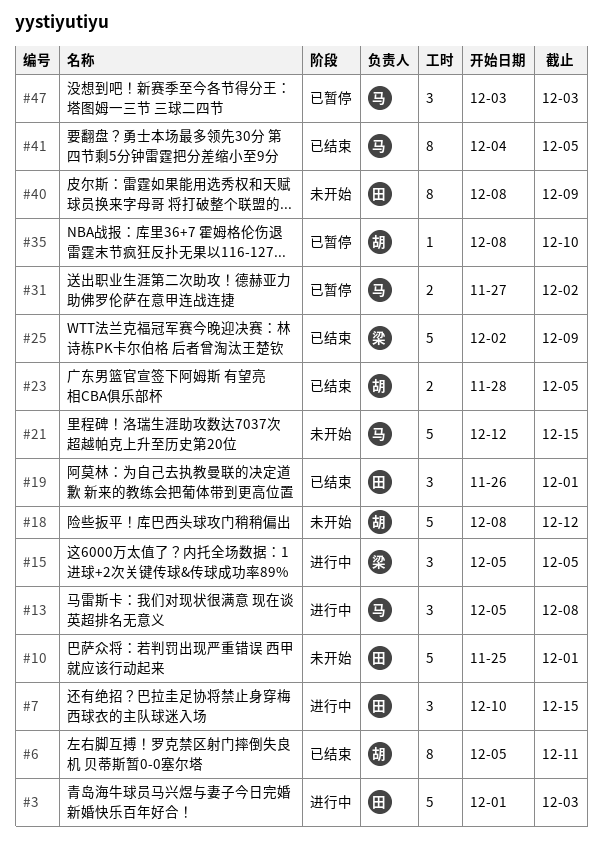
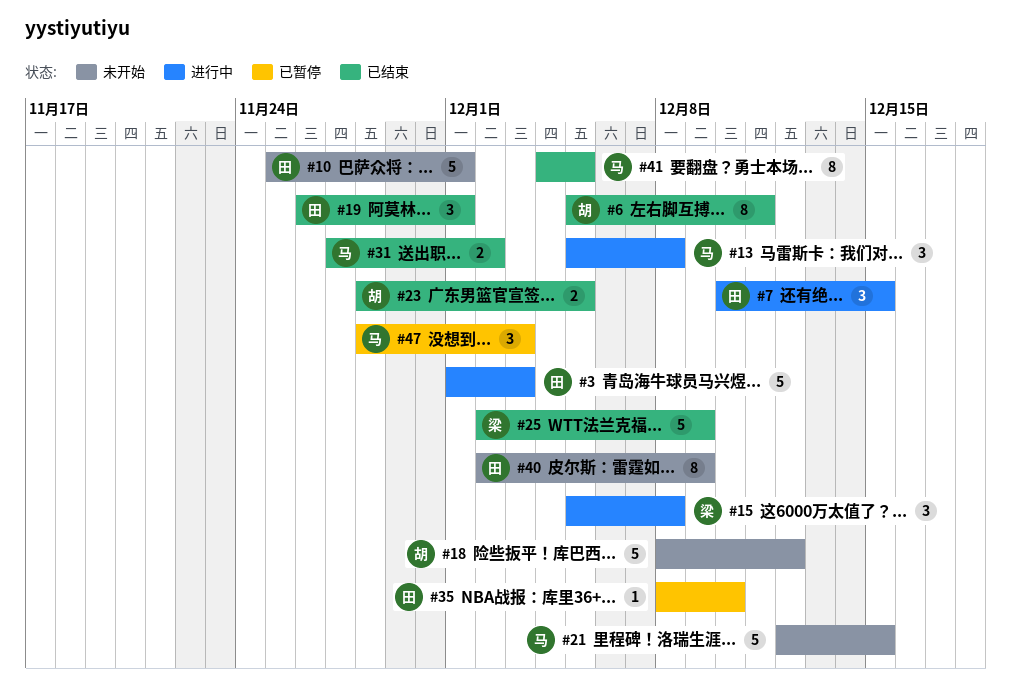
#15, due: Dec 5 -> Dec 8
#31, status: 已暂停 -> 已结束
#35, owner: 胡 -> 田
#40, start: Dec 8 -> Dec 2
#47, start: Dec 3 -> Nov 28

